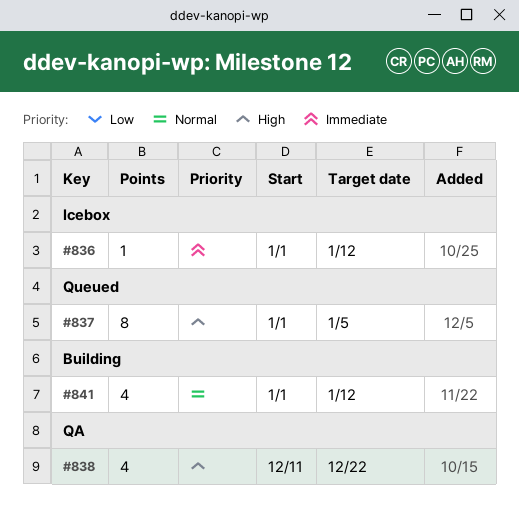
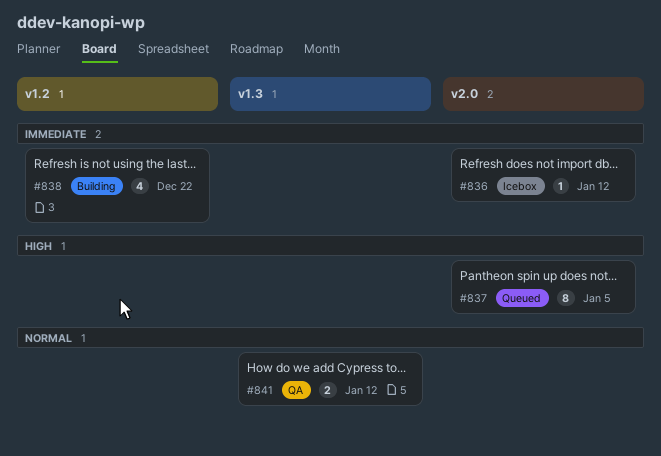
#838, status: QA -> Building
#838, priority: High -> Immediate
#841, status: Building -> QA
#841, estimate: 4 -> 2

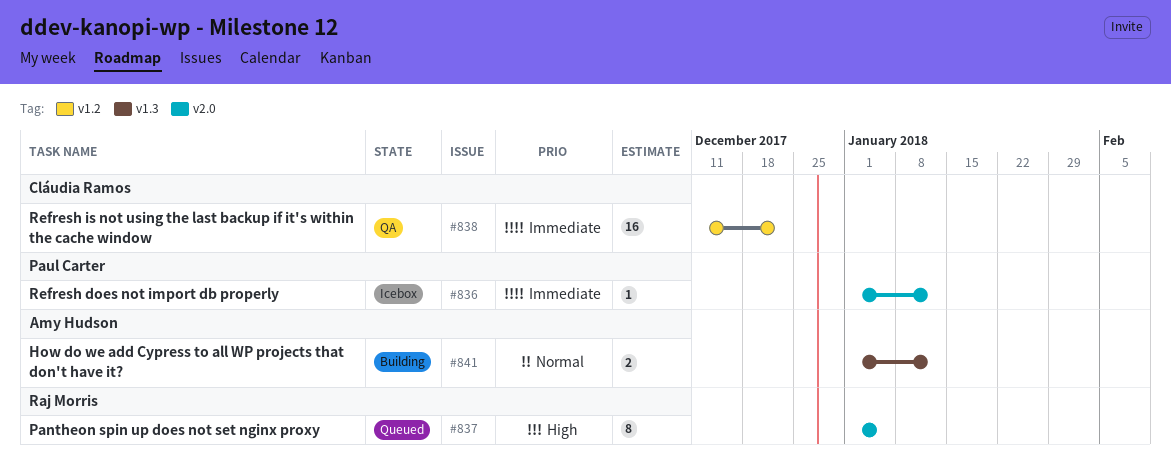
#838, status: Building -> QA
#838, estimate: 4 -> 16
#841, status: QA -> Building

